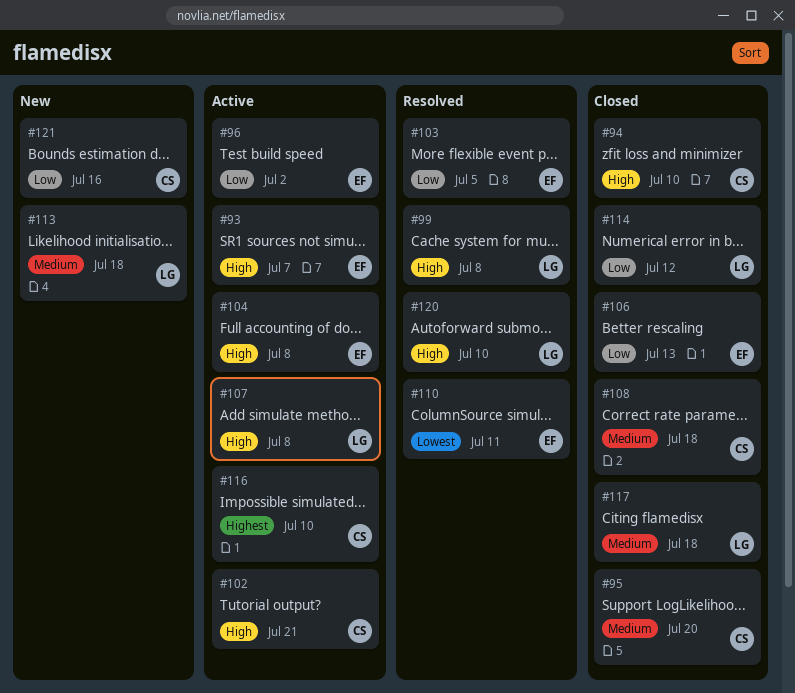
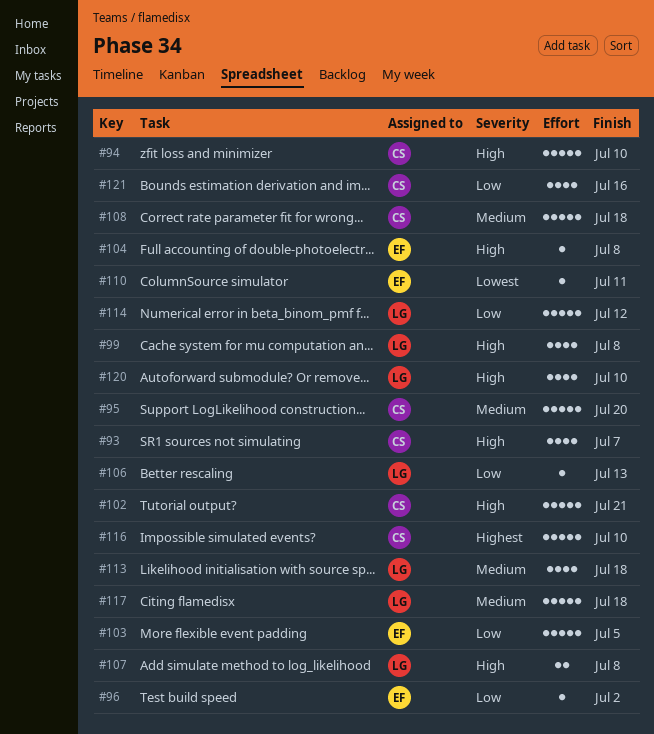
#93, owner: EF -> CS
#106, owner: EF -> LG

